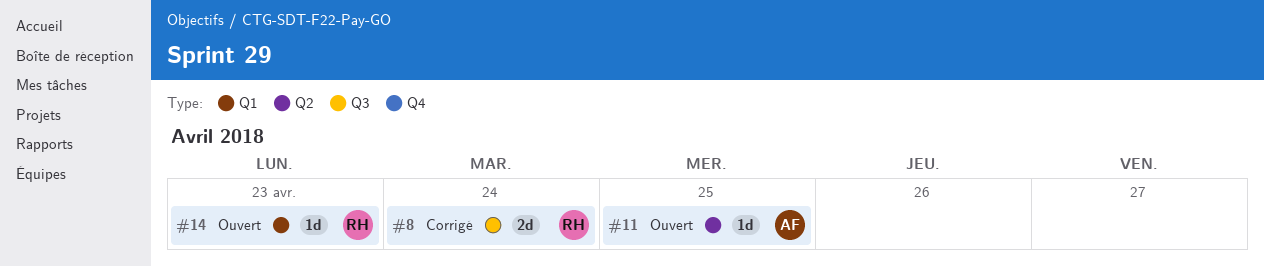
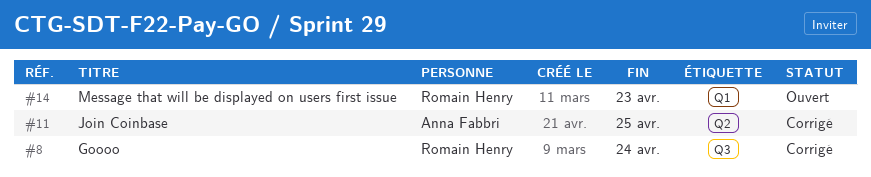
#11, status: Ouvert -> Corrigé

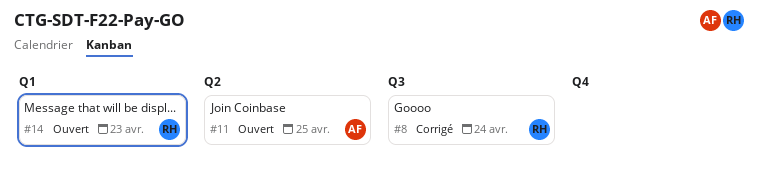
#11, status: Corrigé -> Ouvert

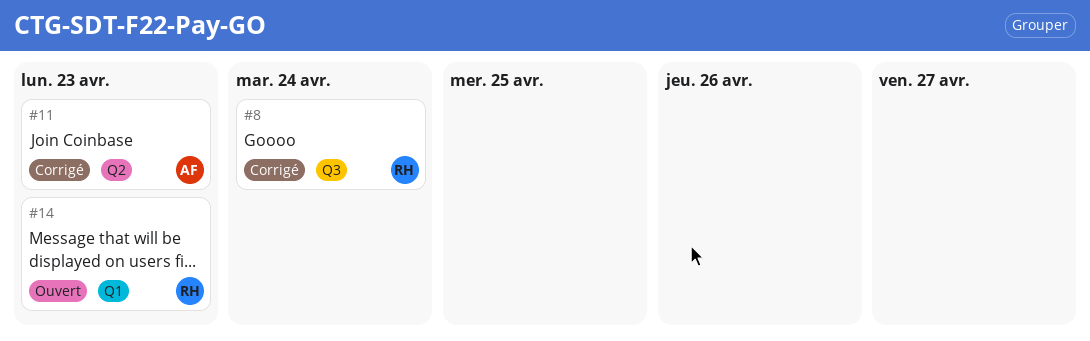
#11, status: Ouvert -> Corrigé
#11, due: Apr 25 -> Apr 23

